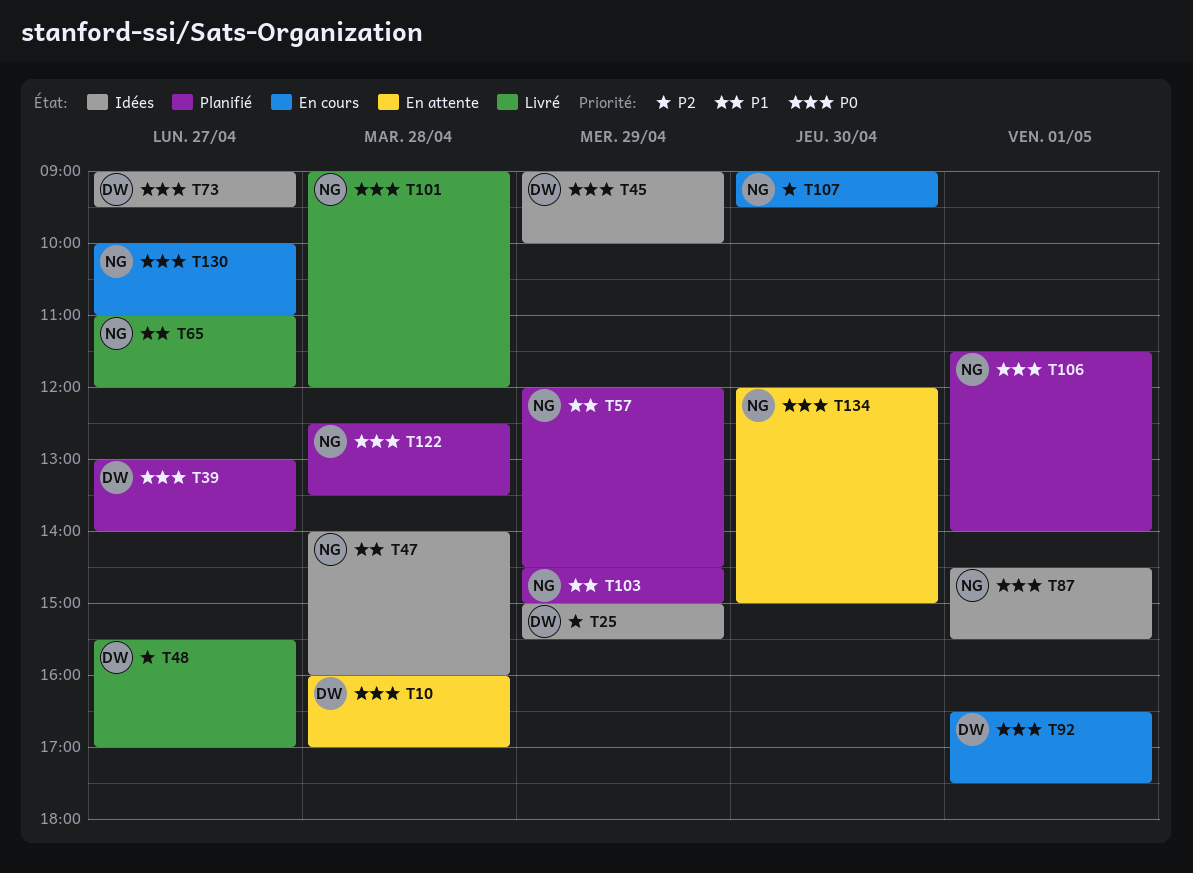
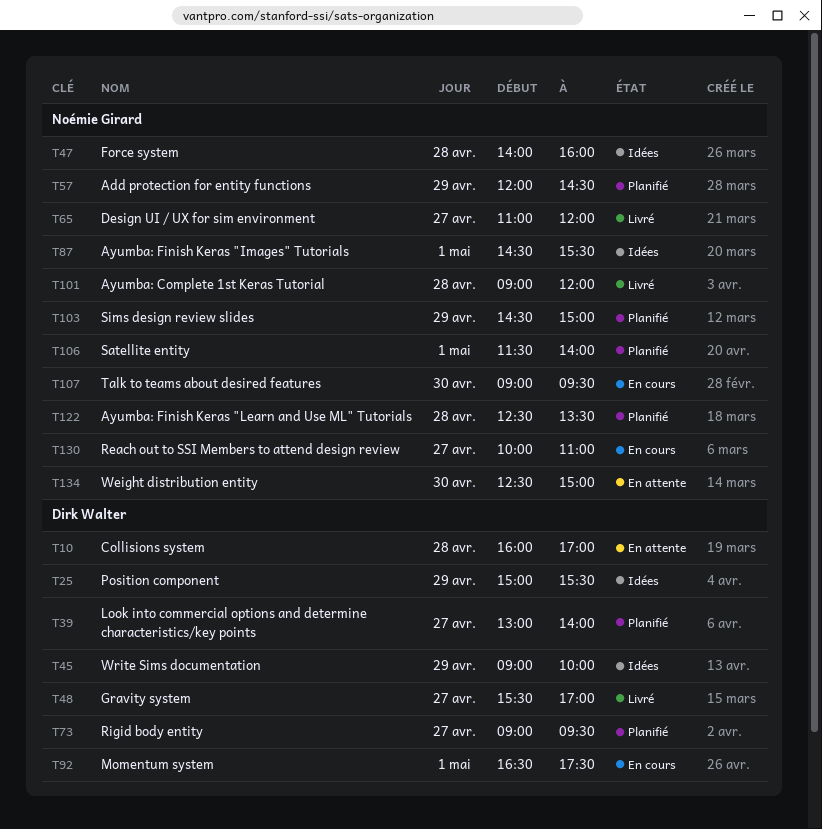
T73, status: Idées -> Planifié
T134, begins: 12:00 -> 12:30

